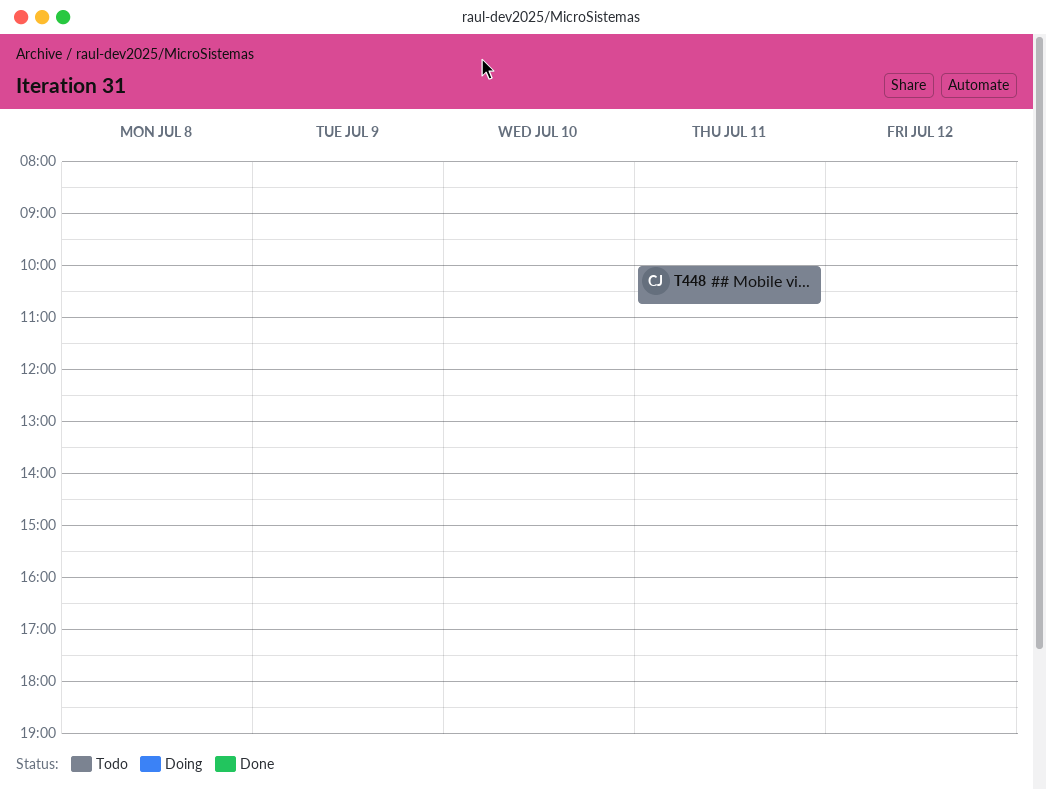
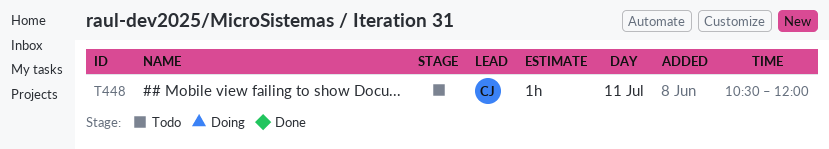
T448, begins: 10:00 -> 10:30
T448, ends: 10:45 -> 12:00

